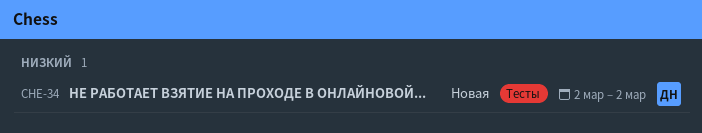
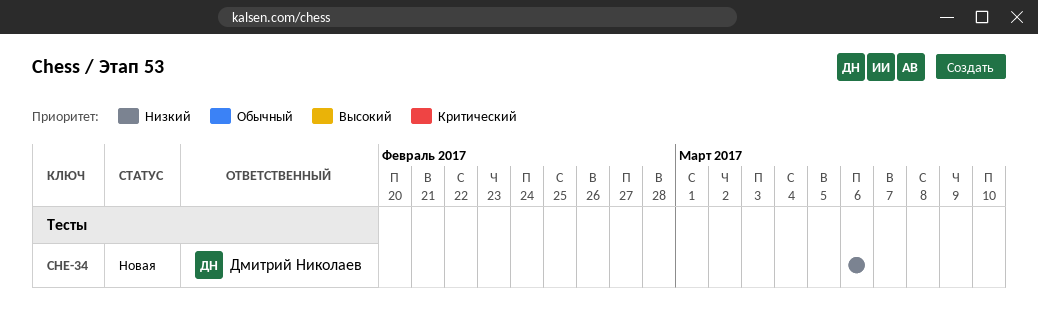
CHE-34, start: Mar 2 -> Mar 6
CHE-34, due: Mar 2 -> Mar 6

